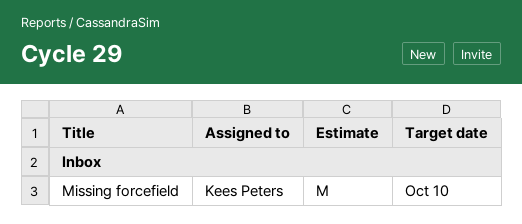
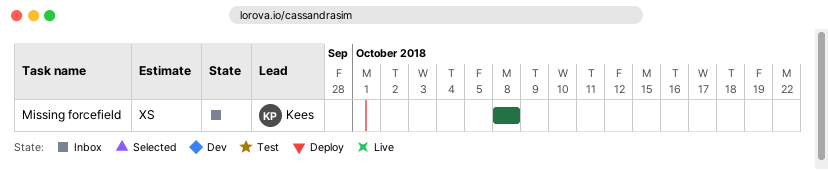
Missing forcefield, estimate: M -> XS
Missing forcefield, due: Oct 10 -> Oct 8

